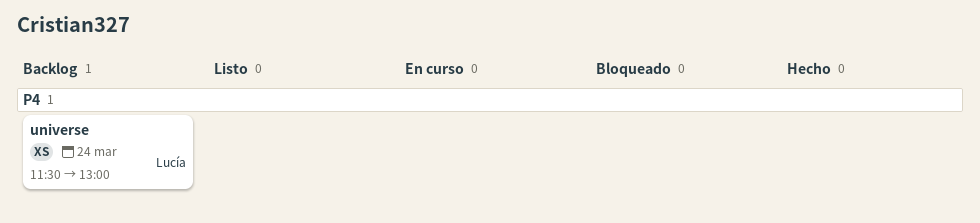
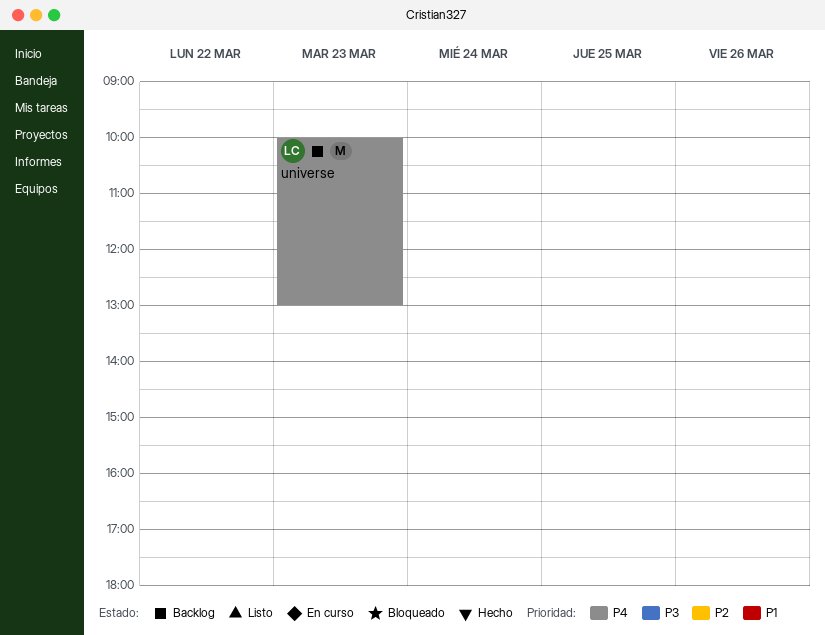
universe, estimate: XS -> M
universe, day: Mar 24 -> Mar 23
universe, begins: 11:30 -> 10:00

